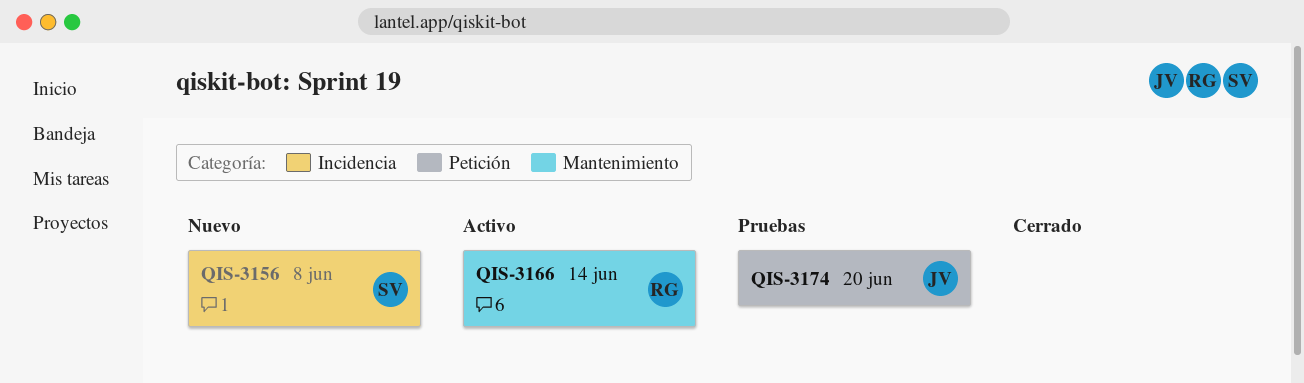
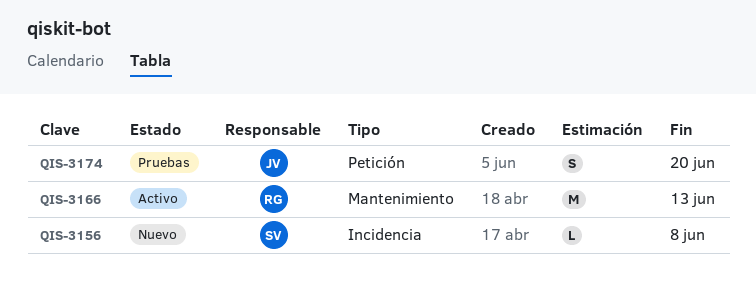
QIS-3166, due: Jun 14 -> Jun 13

